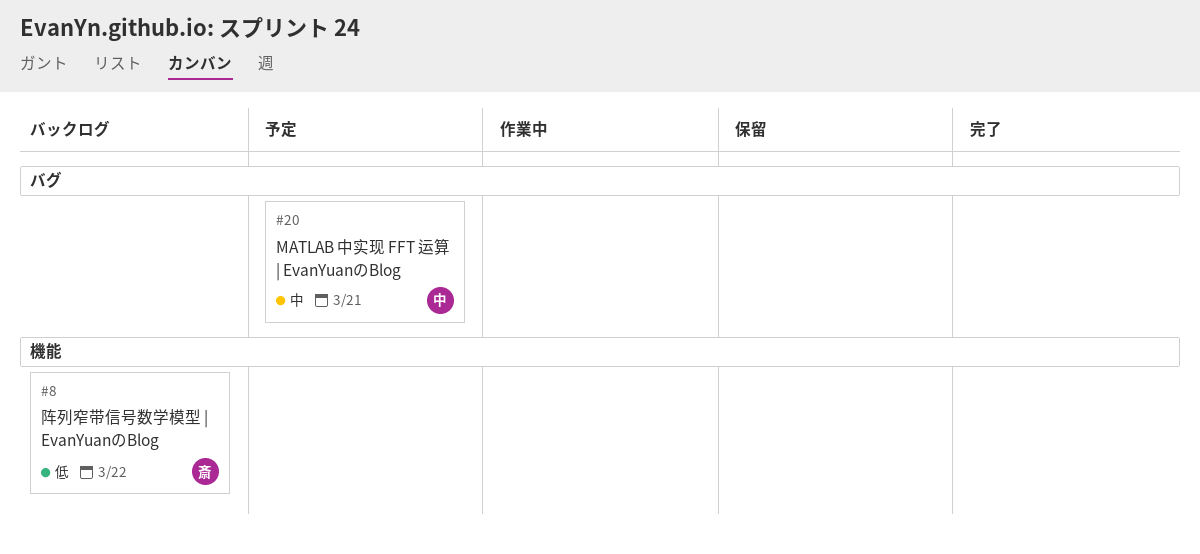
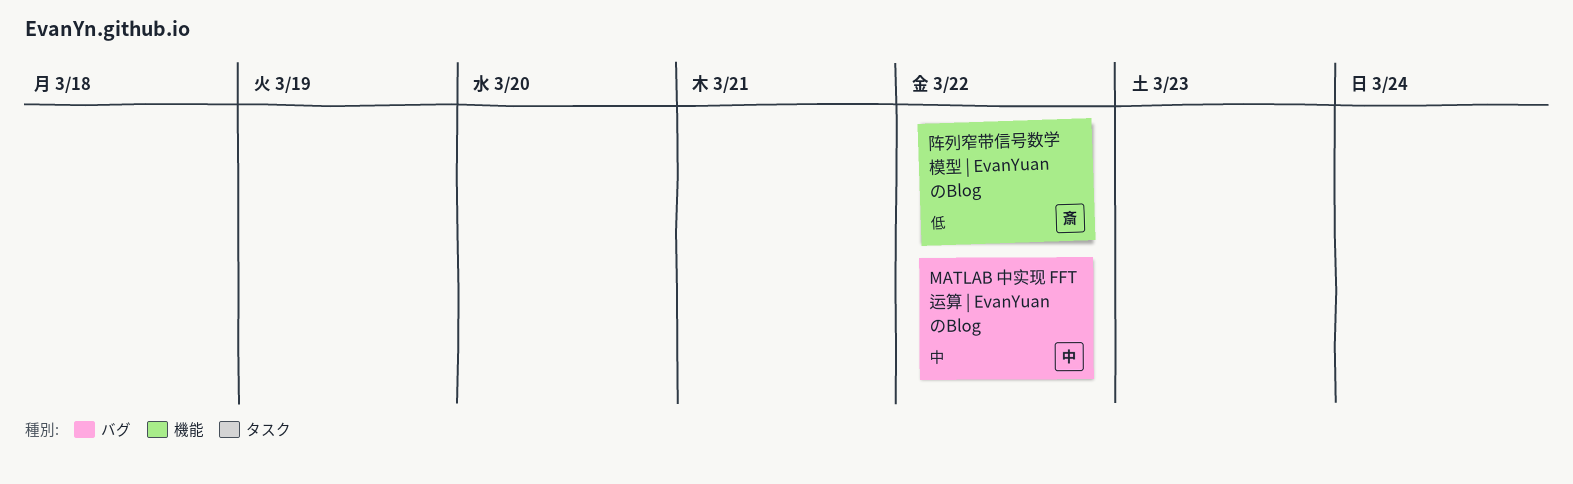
MATLAB 中实现 FFT 运算 | EvanYuanのBlog, due: Mar 21 -> Mar 22

